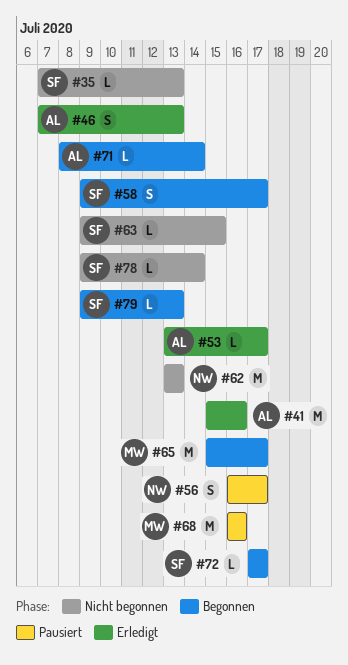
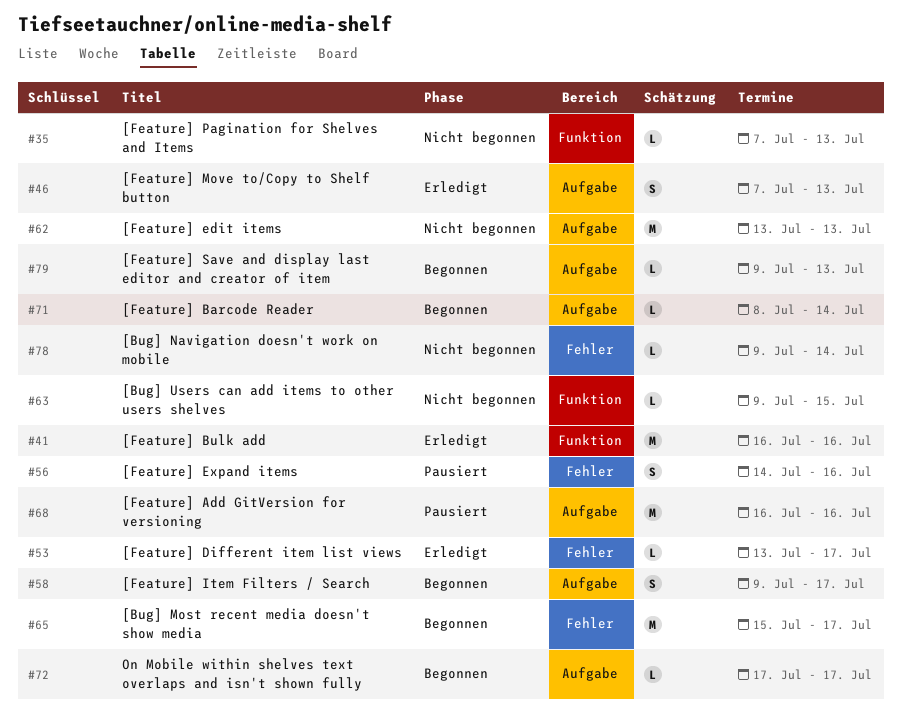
#41, start: Jul 15 -> Jul 16
#56, start: Jul 16 -> Jul 14
#56, due: Jul 17 -> Jul 16

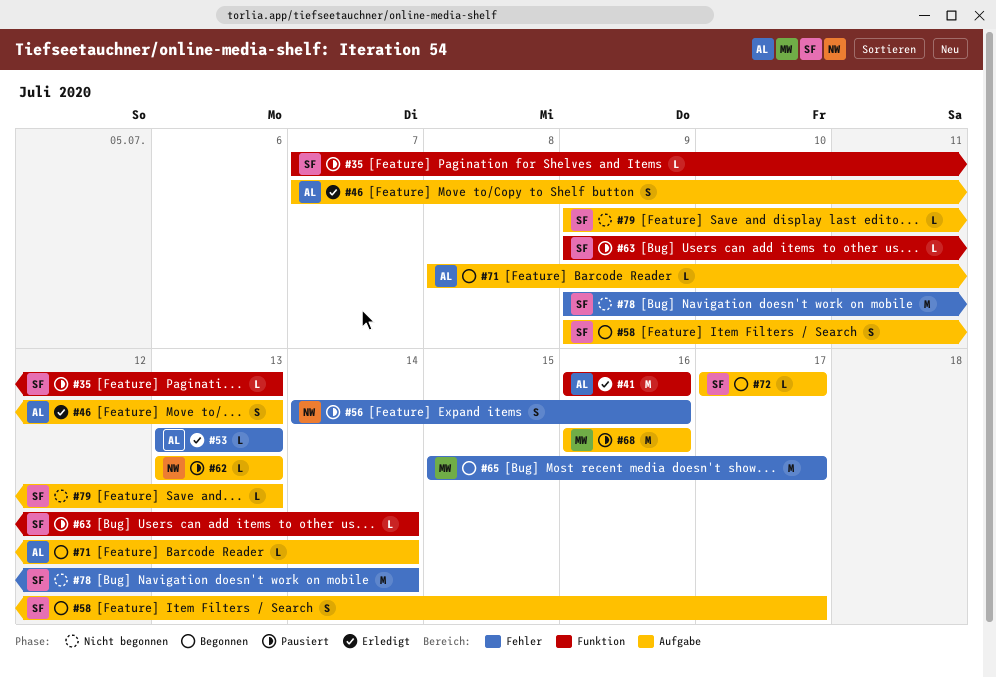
#35, status: Nicht begonnen -> Pausiert
#53, due: Jul 17 -> Jul 13
#62, status: Nicht begonnen -> Pausiert
#62, estimate: M -> L
#63, status: Nicht begonnen -> Pausiert
#63, due: Jul 15 -> Jul 14
#78, estimate: L -> M
#79, status: Begonnen -> Nicht begonnen

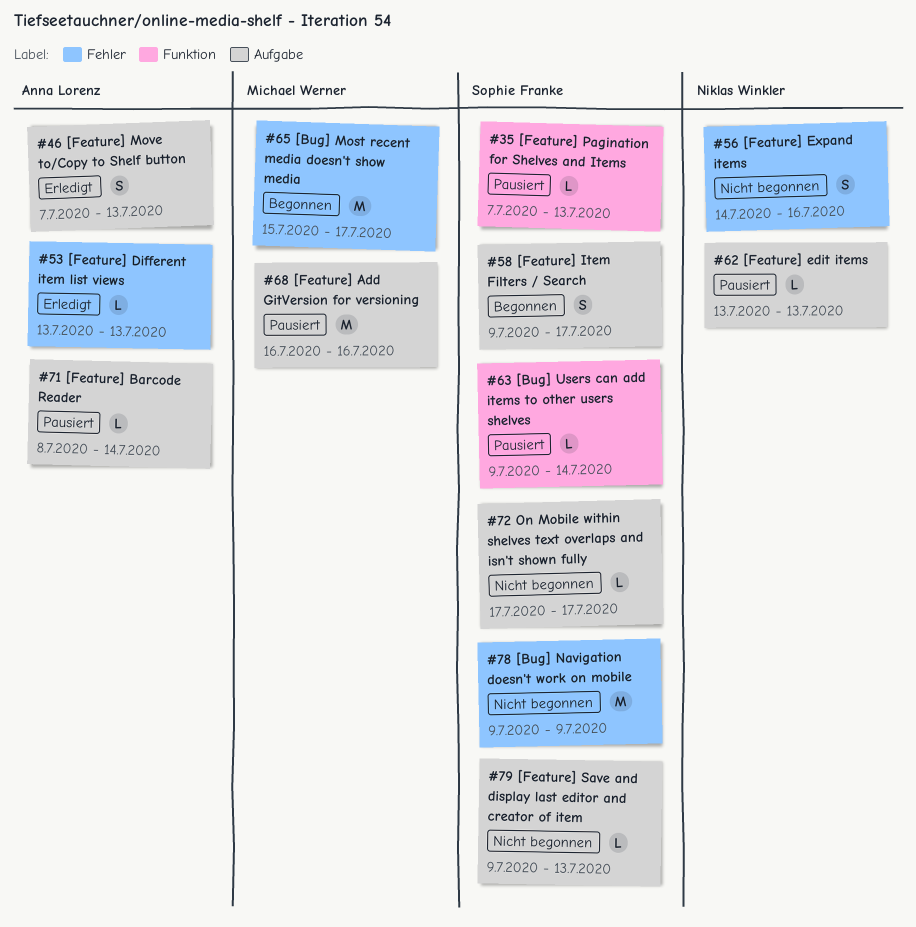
#41: present -> none
#56, status: Pausiert -> Nicht begonnen
#71, status: Begonnen -> Pausiert
#72, status: Begonnen -> Nicht begonnen
#78, due: Jul 14 -> Jul 9

